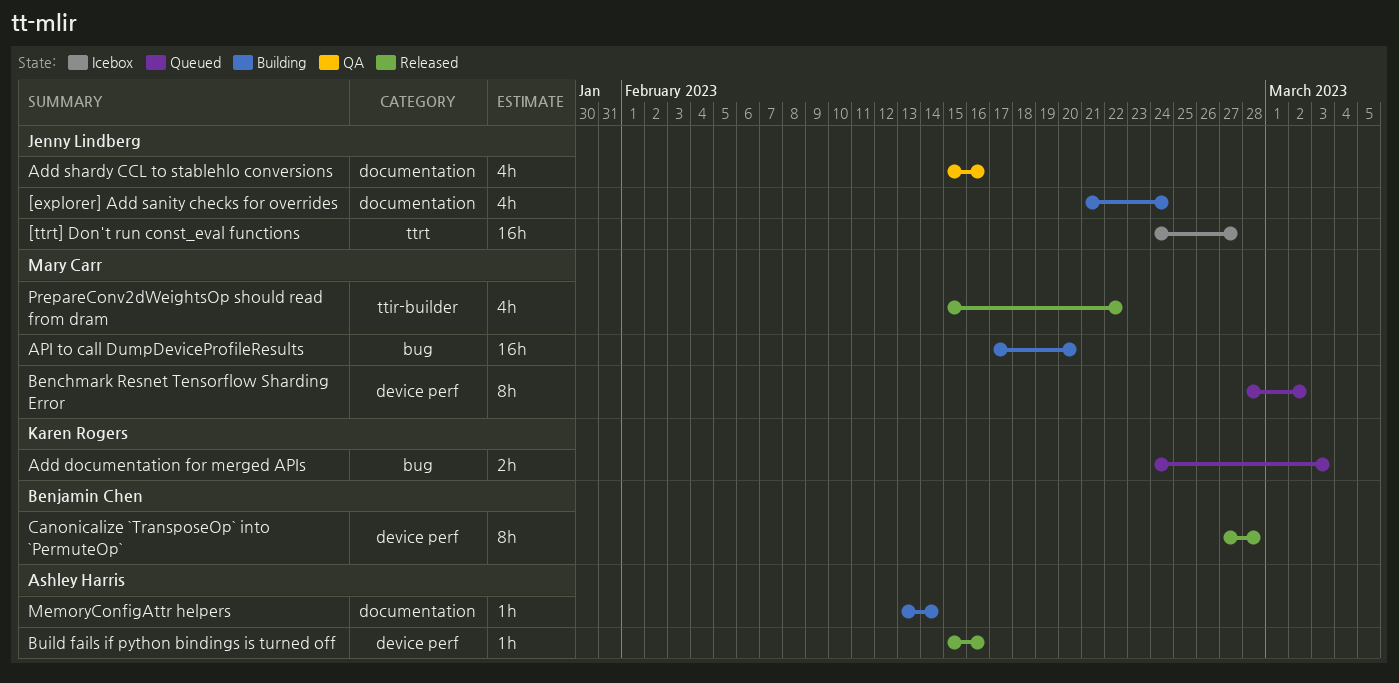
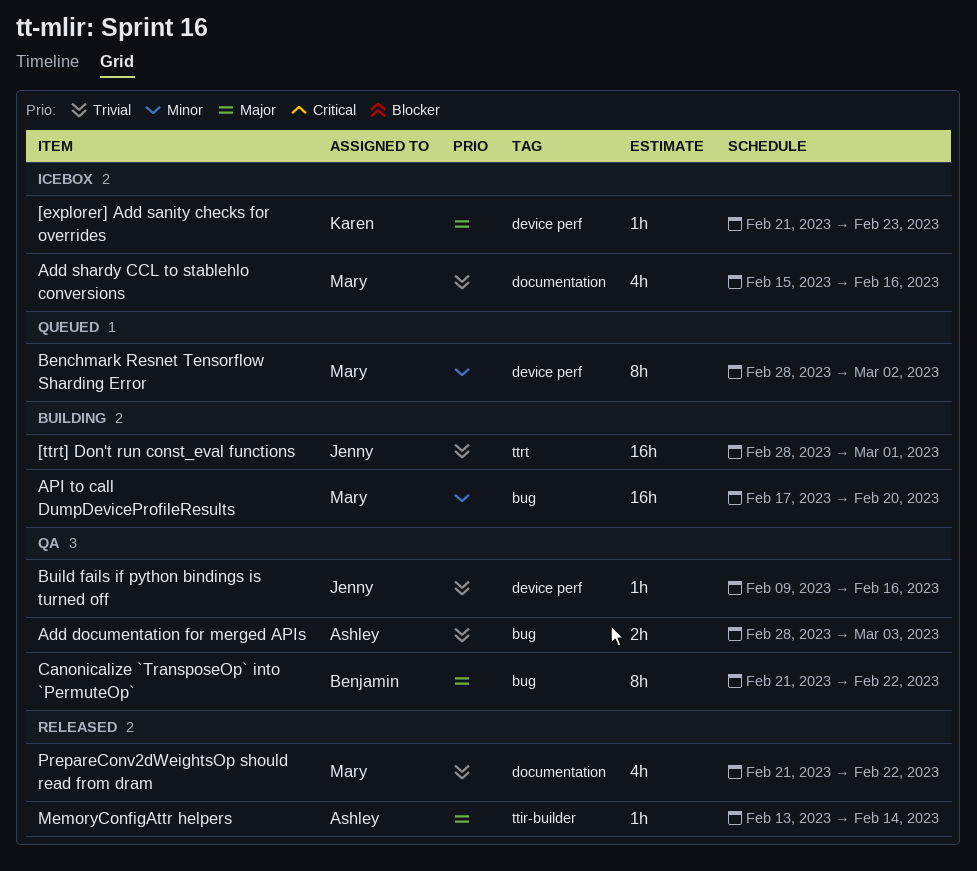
[explorer] Add sanity checks for overrides, status: Building -> Icebox
[explorer] Add sanity checks for overrides, owner: Jenny Lindberg -> Karen Rogers
[explorer] Add sanity checks for overrides, label: documentation -> device perf
[explorer] Add sanity checks for overrides, estimate: 4h -> 1h
[explorer] Add sanity checks for overrides, due: Feb 24 -> Feb 23
[ttrt] Don't run const_eval functions, status: Icebox -> Building
[ttrt] Don't run const_eval functions, start: Feb 24 -> Feb 28
[ttrt] Don't run const_eval functions, due: Feb 27 -> Mar 1
Add documentation for merged APIs, status: Queued -> QA
Add documentation for merged APIs, owner: Karen Rogers -> Ashley Harris
Add documentation for merged APIs, start: Feb 24 -> Feb 28
Add shardy CCL to stablehlo conversions, status: QA -> Icebox
Add shardy CCL to stablehlo conversions, owner: Jenny Lindberg -> Mary Carr
Build fails if python bindings is turned off, status: Released -> QA
Build fails if python bindings is turned off, owner: Ashley Harris -> Jenny Lindberg
Build fails if python bindings is turned off, start: Feb 15 -> Feb 9
Canonicalize `TransposeOp` into `PermuteOp`, status: Released -> QA
Canonicalize `TransposeOp` into `PermuteOp`, label: device perf -> bug
Canonicalize `TransposeOp` into `PermuteOp`, start: Feb 27 -> Feb 21
Canonicalize `TransposeOp` into `PermuteOp`, due: Feb 28 -> Feb 22
MemoryConfigAttr helpers, status: Building -> Released
MemoryConfigAttr helpers, label: documentation -> ttir-builder
PrepareConv2dWeightsOp should read from dram, label: ttir-builder -> documentation
PrepareConv2dWeightsOp should read from dram, start: Feb 15 -> Feb 21

